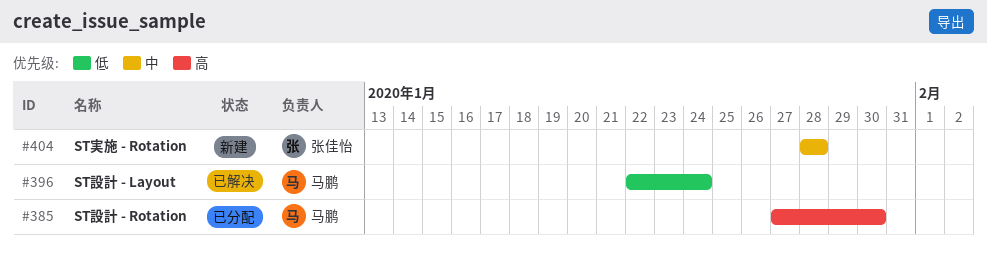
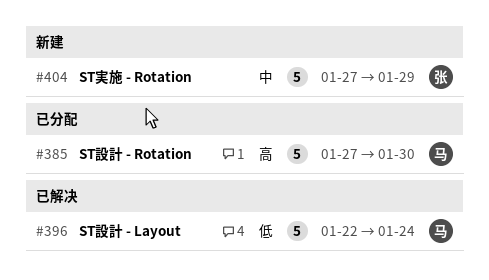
#404, start: Jan 28 -> Jan 27
#404, due: Jan 28 -> Jan 29

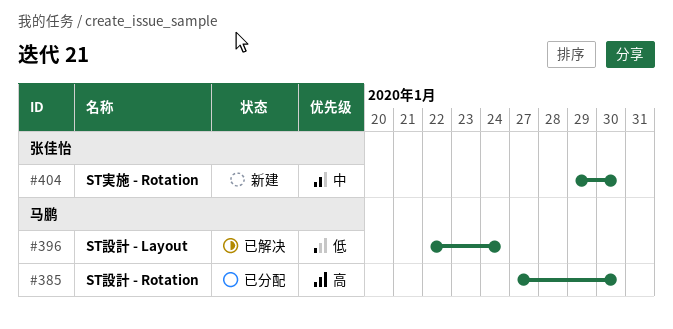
#404, start: Jan 27 -> Jan 29
#404, due: Jan 29 -> Jan 30

